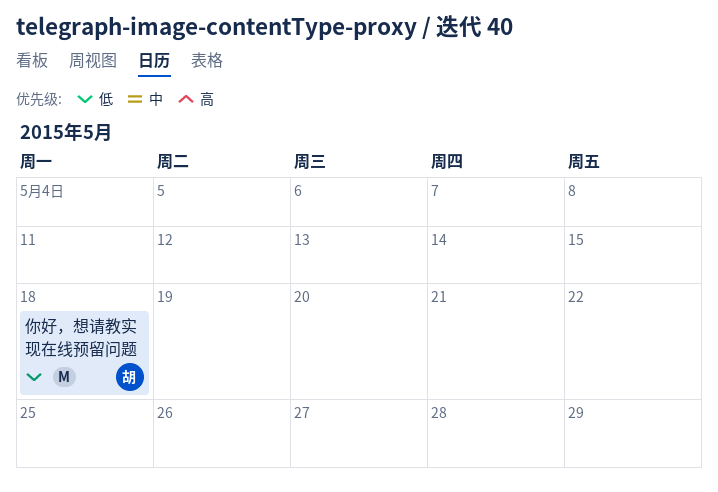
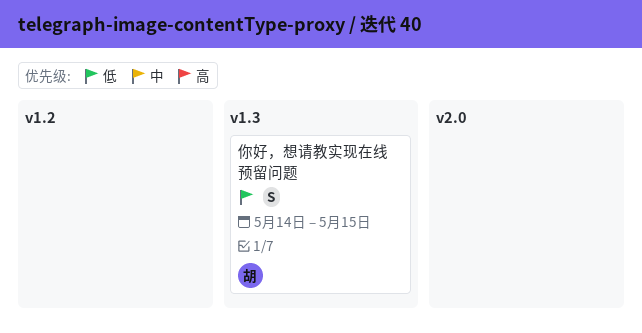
你好，想请教实现在线预留问题, estimate: M -> S
你好，想请教实现在线预留问题, due: May 18 -> May 15

